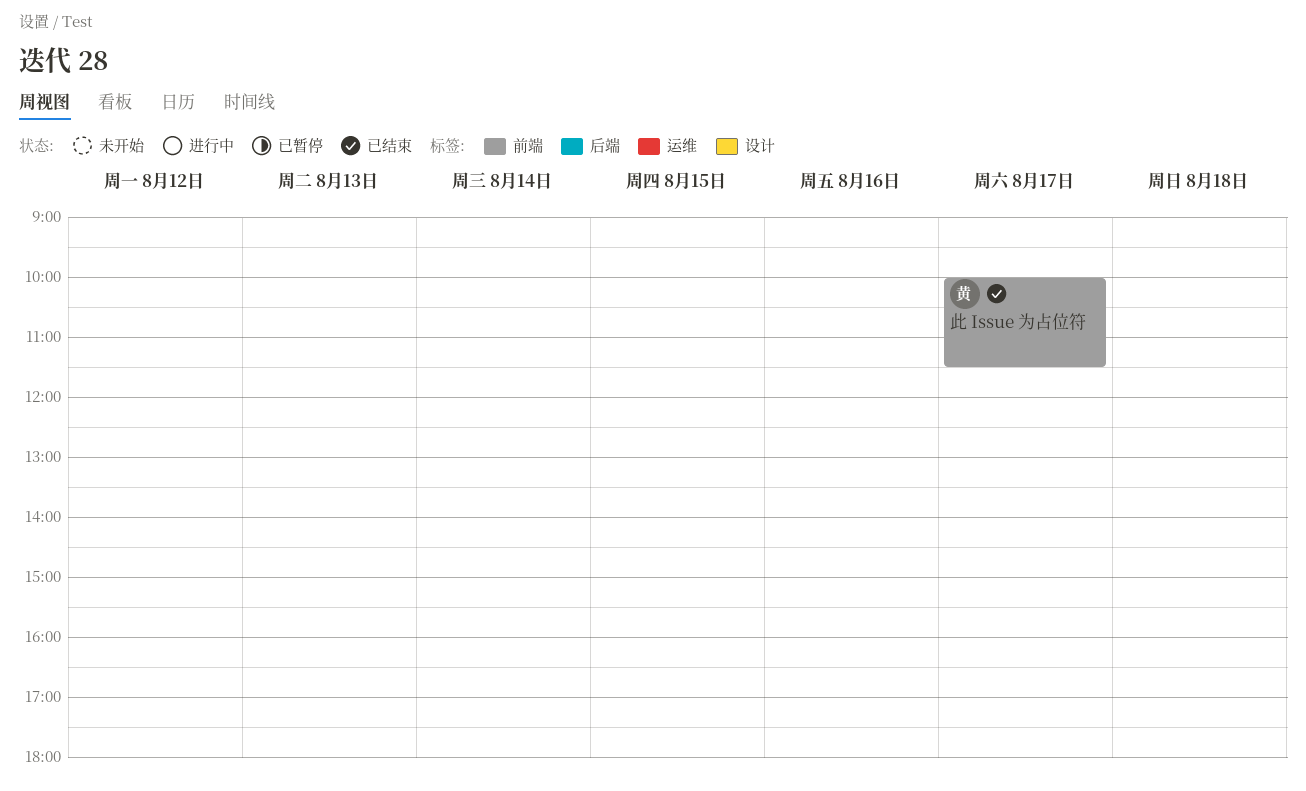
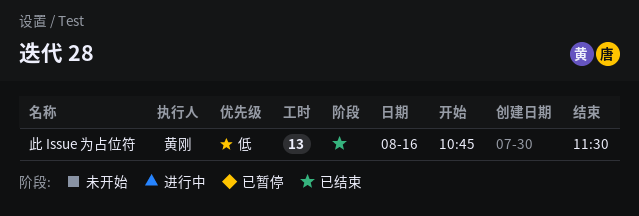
此 Issue 为占位符, day: Aug 17 -> Aug 16
此 Issue 为占位符, begins: 10:00 -> 10:45

